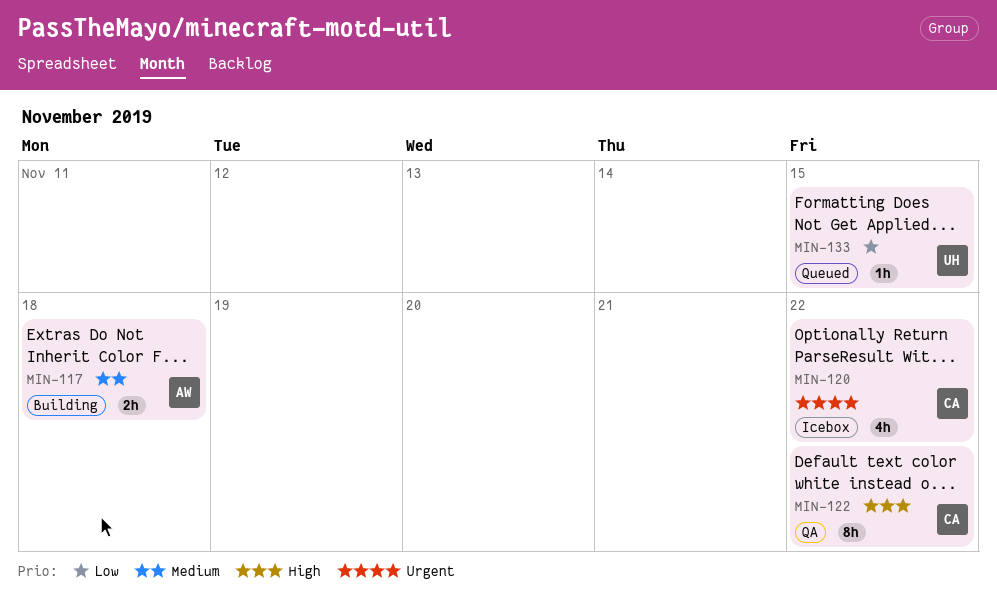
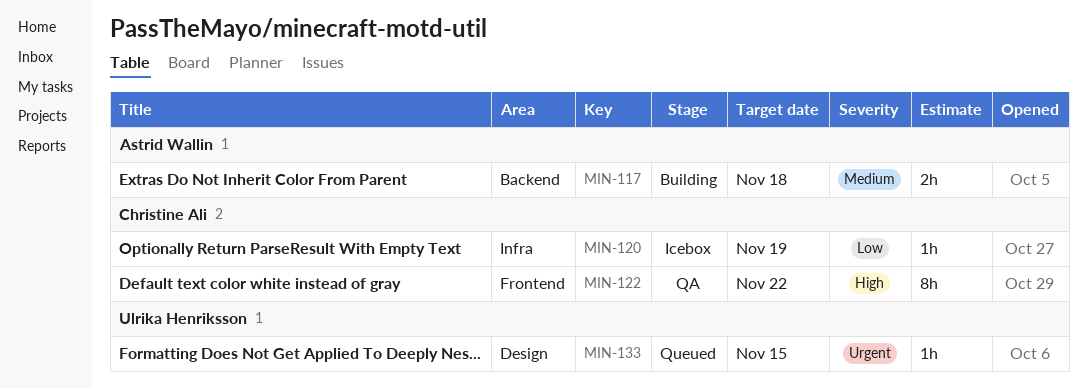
MIN-120, priority: Urgent -> Low
MIN-120, estimate: 4h -> 1h
MIN-120, due: Nov 22 -> Nov 19
MIN-133, priority: Low -> Urgent

